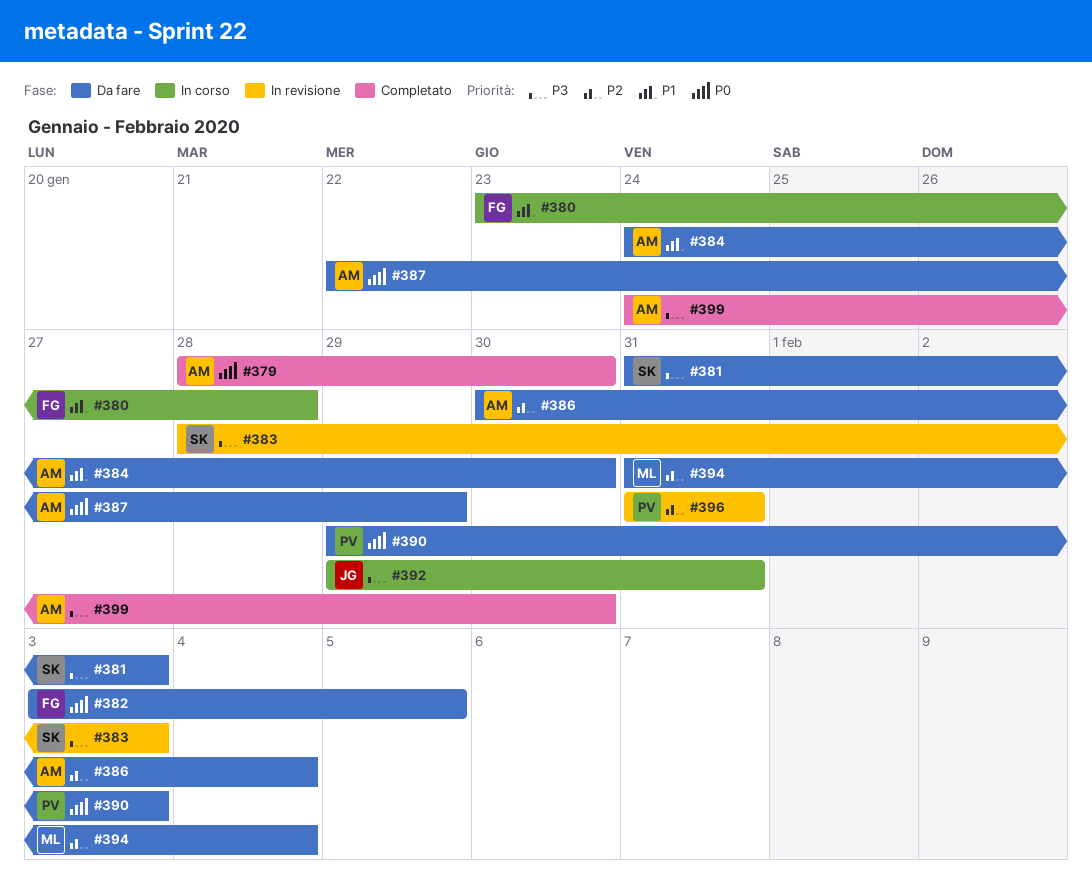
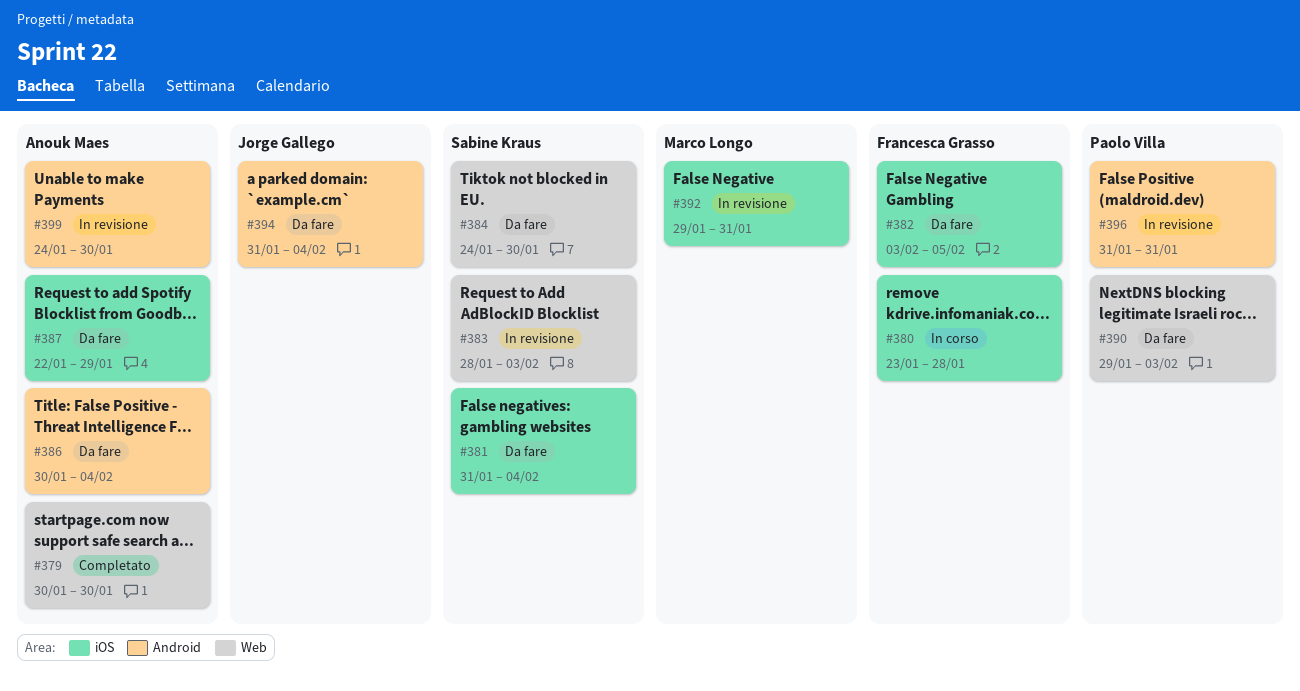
#379, start: Jan 28 -> Jan 30
#381, due: Feb 3 -> Feb 4
#384, owner: Anouk Maes -> Sabine Kraus
#392, status: In corso -> In revisione
#392, owner: Jorge Gallego -> Marco Longo
#394, owner: Marco Longo -> Jorge Gallego
#399, status: Completato -> In revisione

